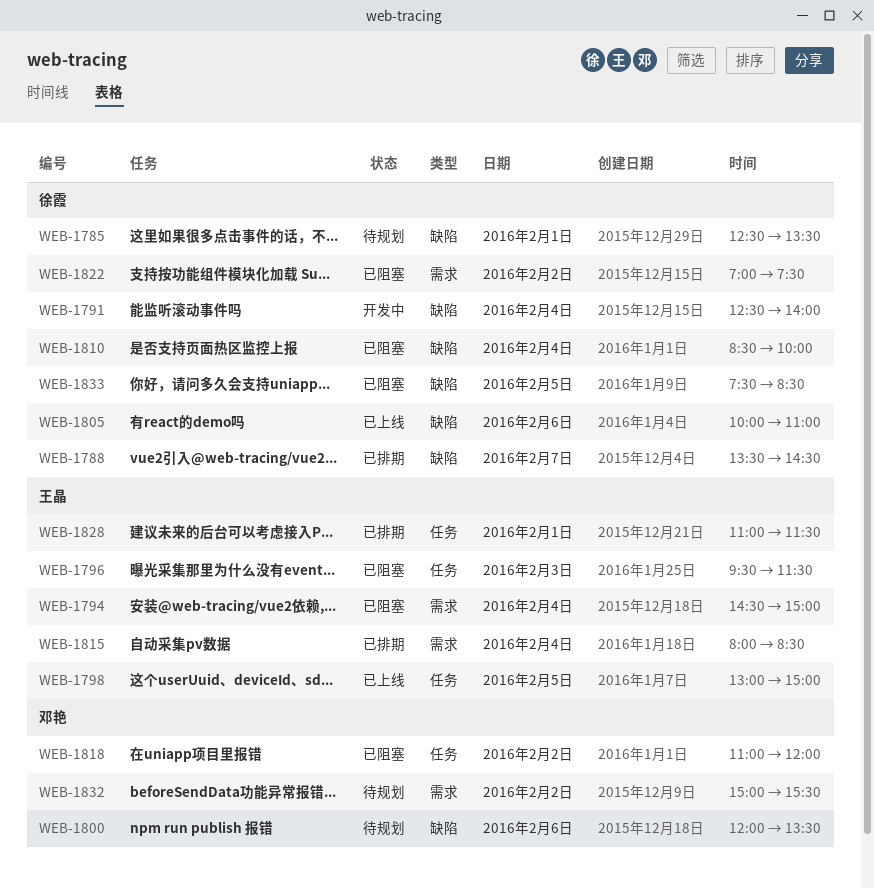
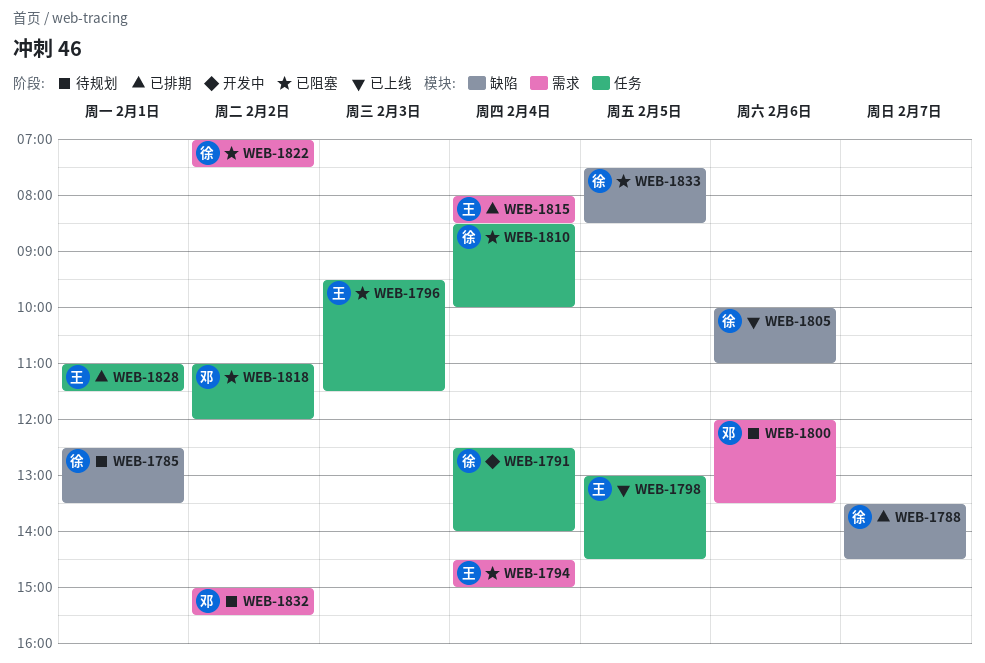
WEB-1791, label: 缺陷 -> 任务
WEB-1798, ends: 15:00 -> 14:30
WEB-1800, label: 缺陷 -> 需求
WEB-1810, label: 缺陷 -> 任务

